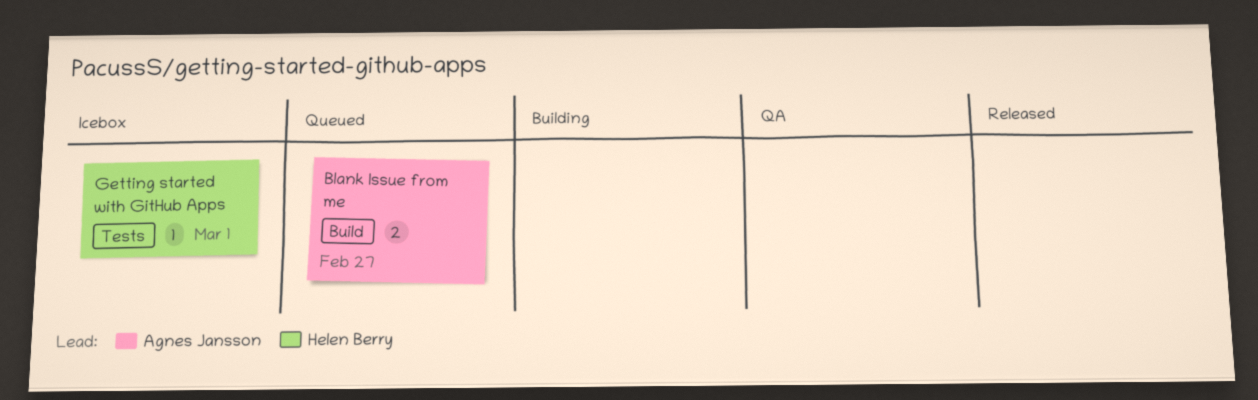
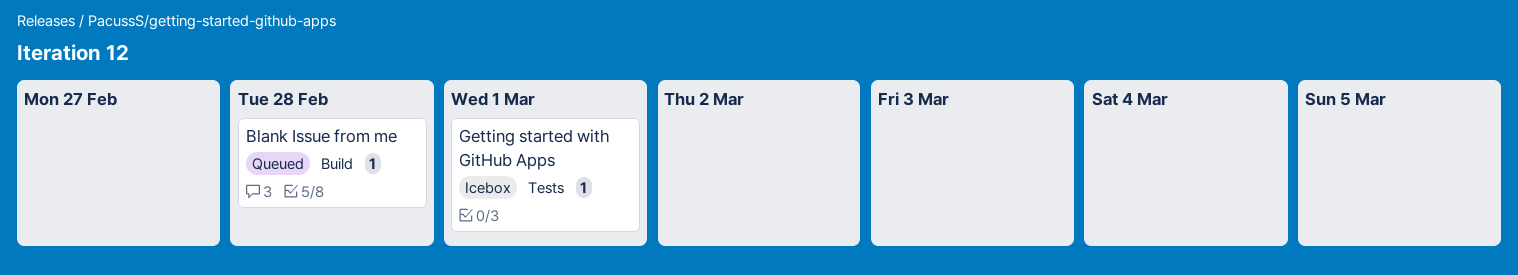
Blank Issue from me, estimate: 2 -> 1
Blank Issue from me, due: Feb 27 -> Feb 28

